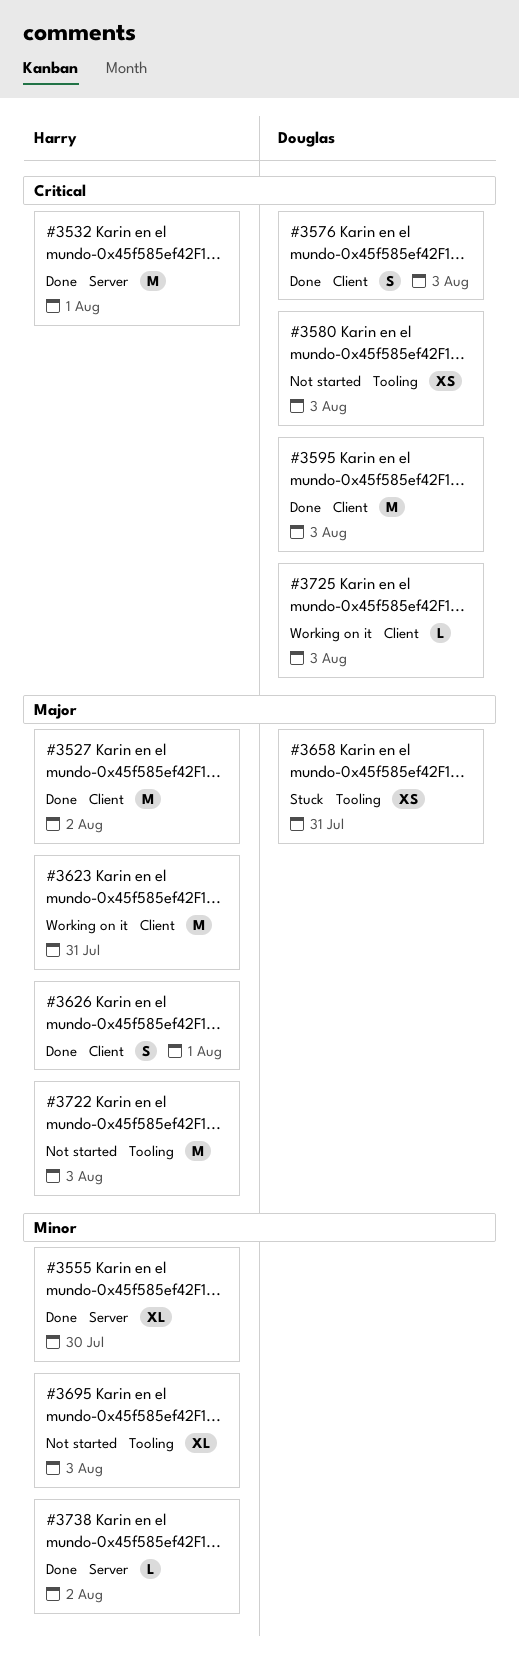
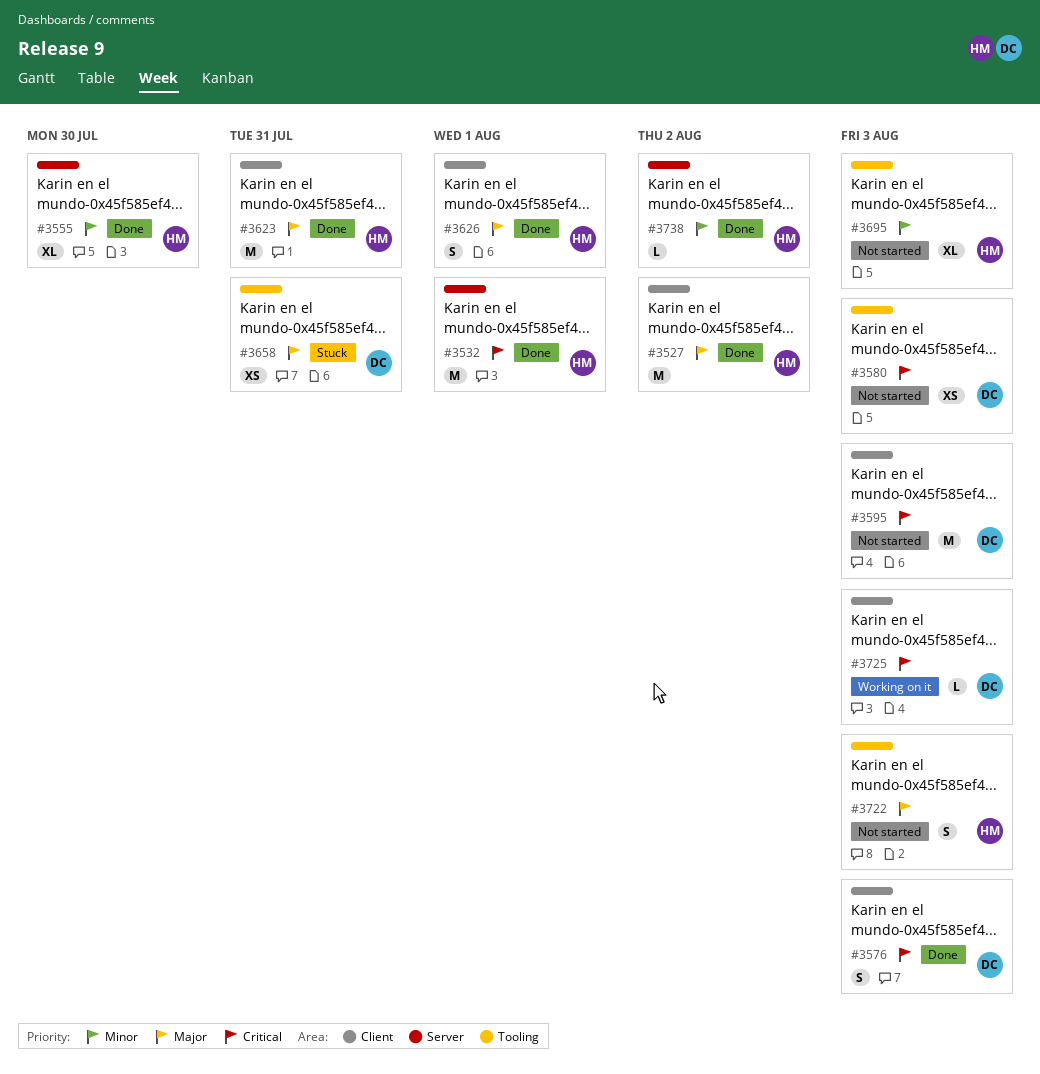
#3595, status: Done -> Not started
#3623, status: Working on it -> Done
#3722, estimate: M -> S

